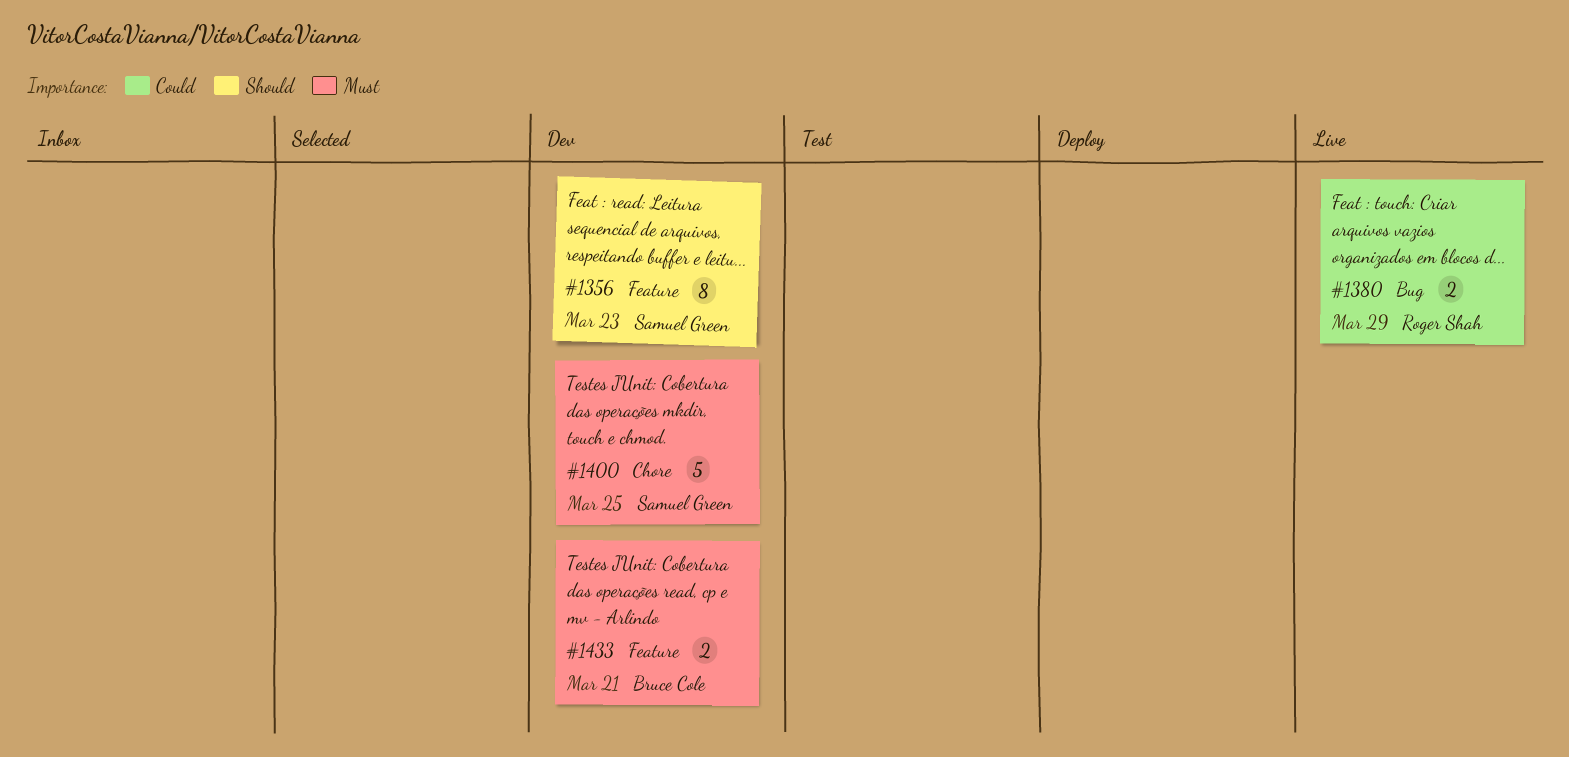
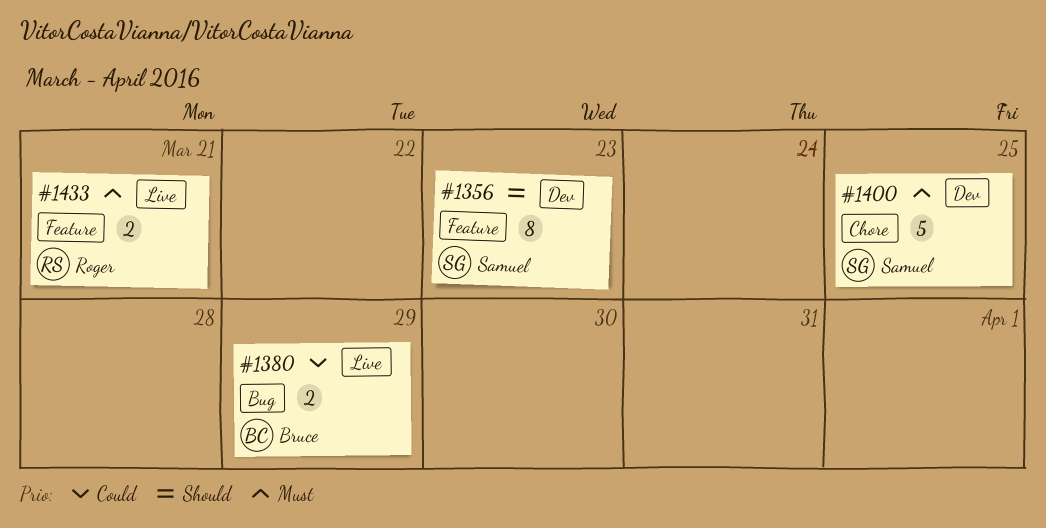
#1380, owner: Roger Shah -> Bruce Cole
#1433, status: Dev -> Live
#1433, owner: Bruce Cole -> Roger Shah

